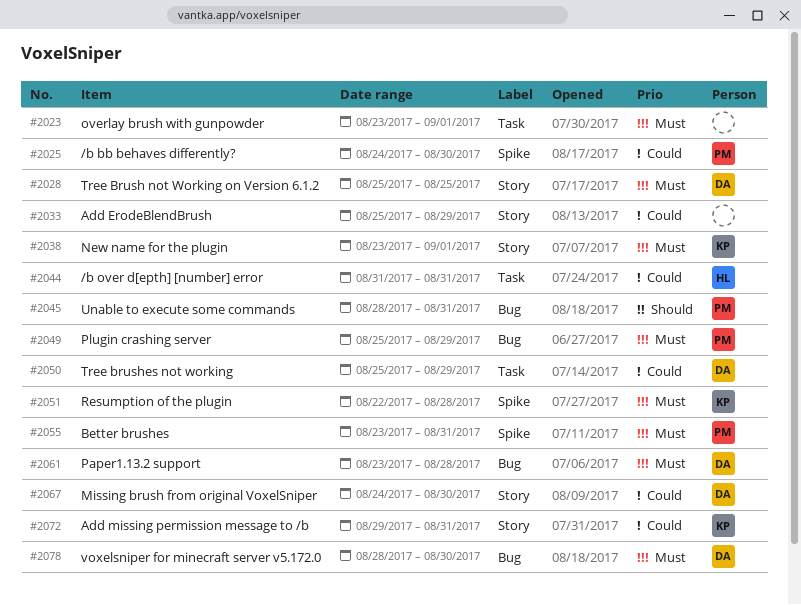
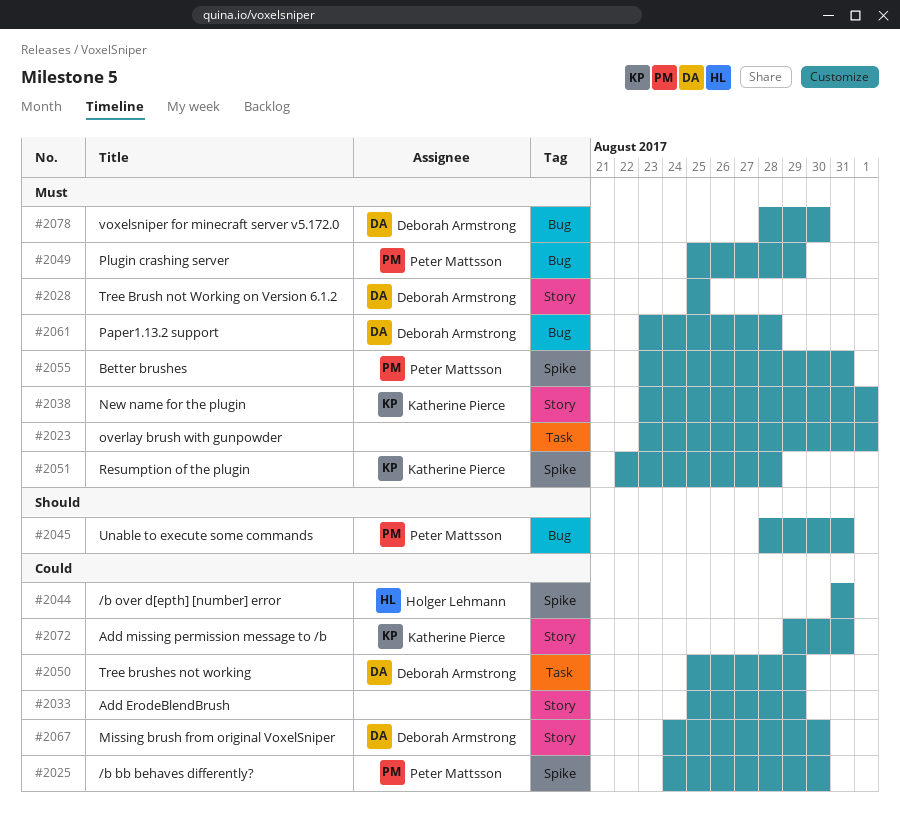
#2044, label: Task -> Spike

